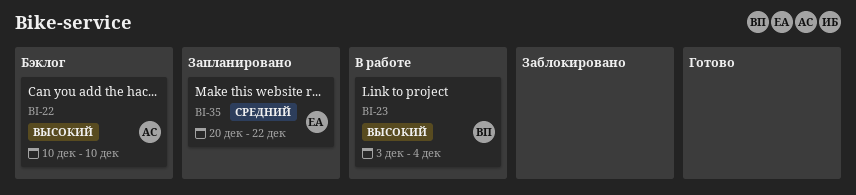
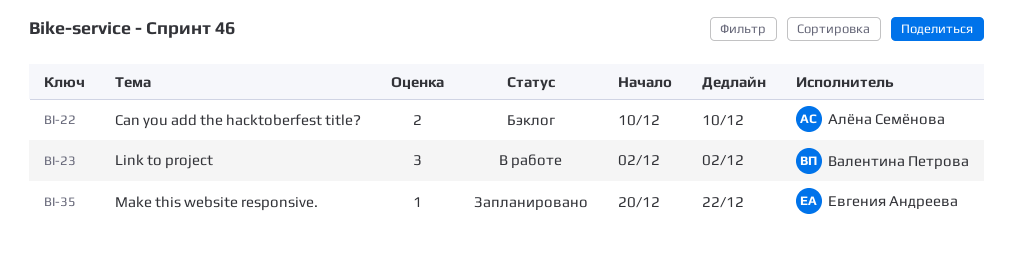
BI-23, start: Dec 3 -> Dec 2
BI-23, due: Dec 4 -> Dec 2

